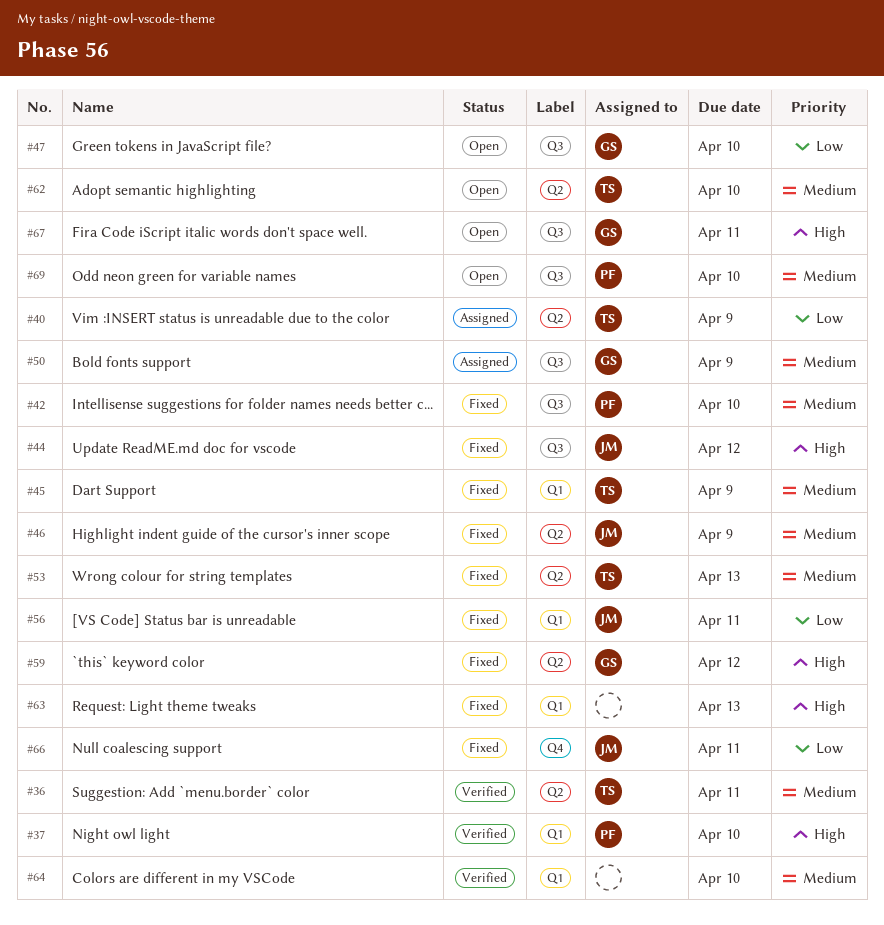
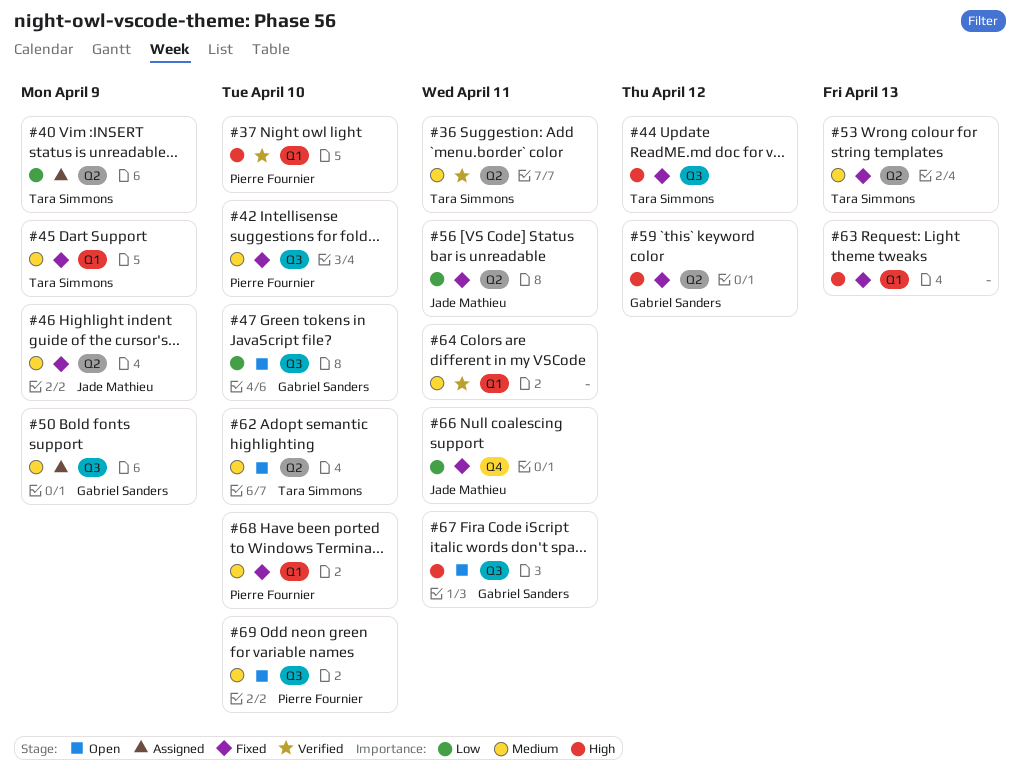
#44, owner: Jade Mathieu -> Tara Simmons
#56, label: Q1 -> Q2
#64, due: Apr 10 -> Apr 11
#68: none -> present

